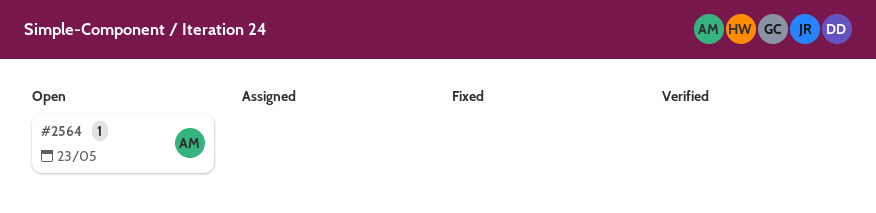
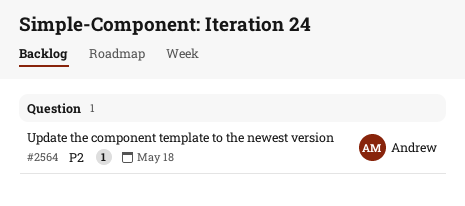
#2564, due: May 23 -> May 18

